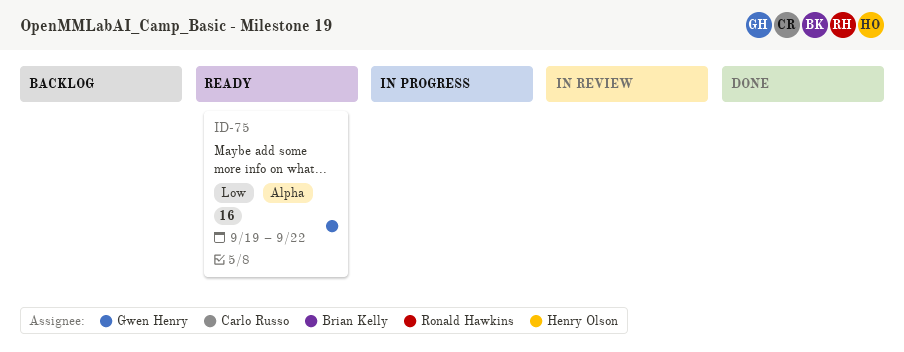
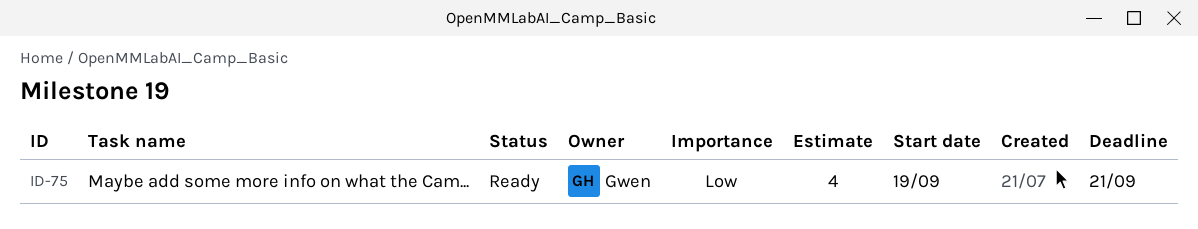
ID-75, estimate: 16 -> 4
ID-75, due: Sep 22 -> Sep 21

